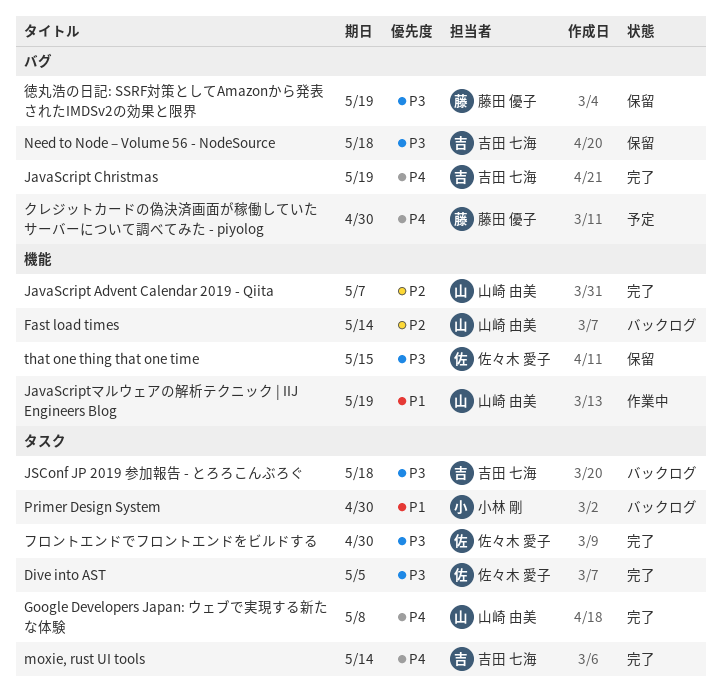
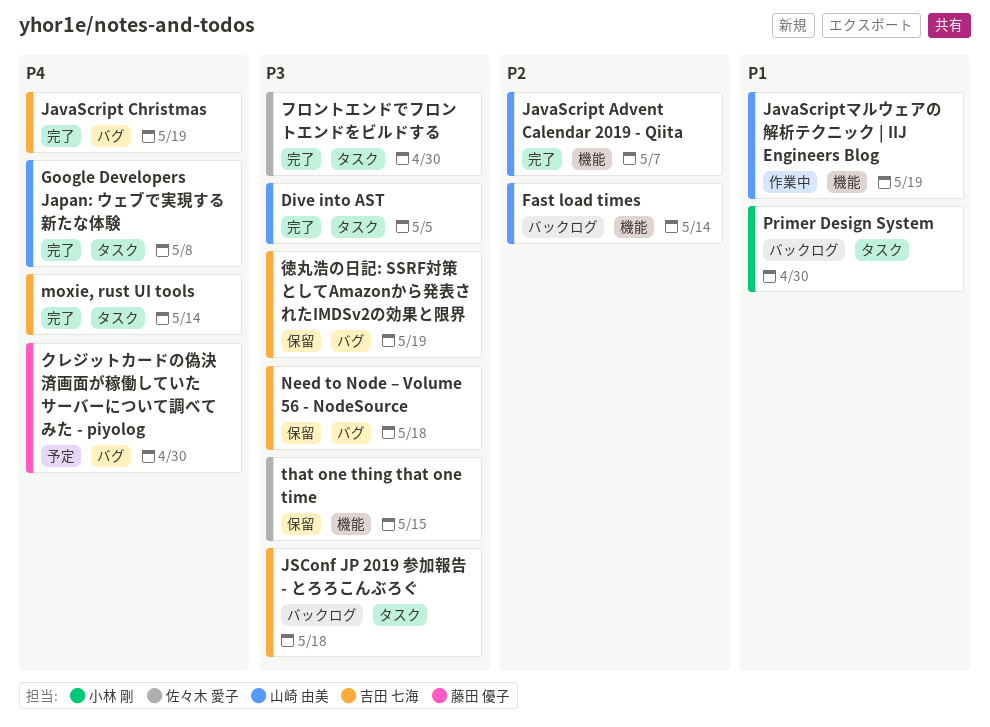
Dive into AST, owner: 佐々木 愛子 -> 山崎 由美
徳丸浩の日記: SSRF対策としてAmazonから発表されたIMDSv2の効果と限界, owner: 藤田 優子 -> 吉田 七海

